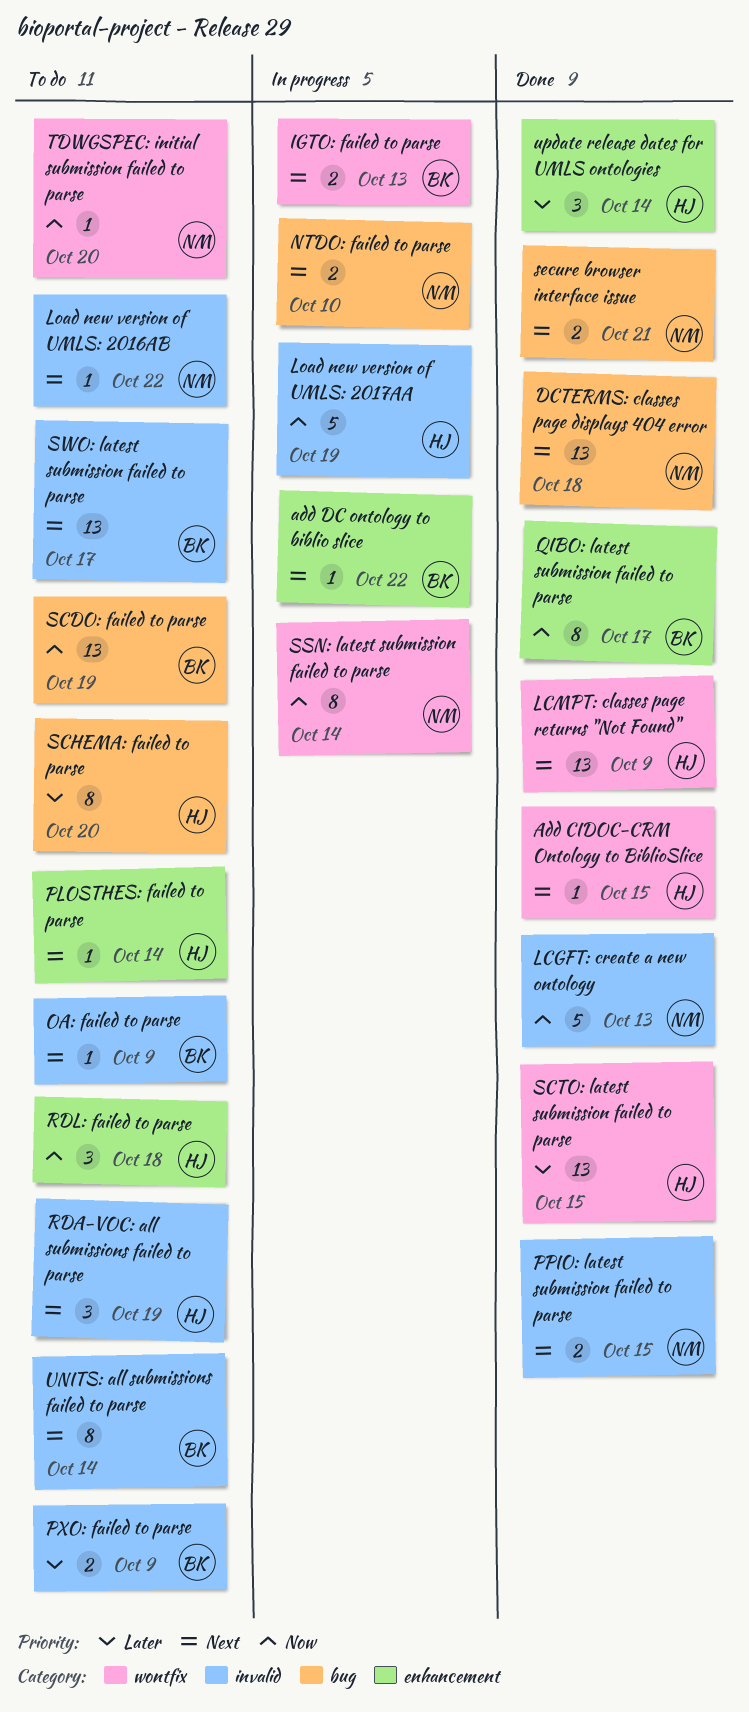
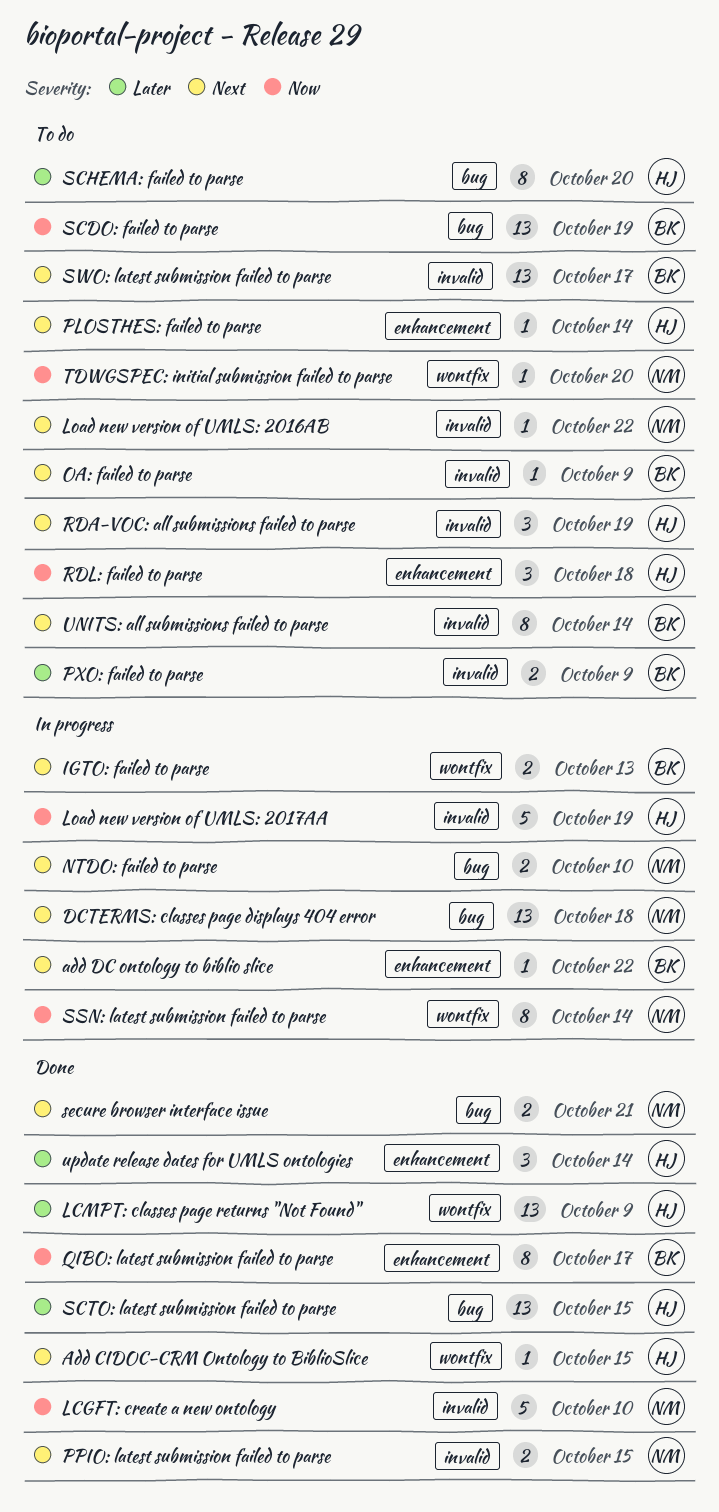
DCTERMS: classes page displays 404 error, status: Done -> In progress
LCGFT: create a new ontology, due: Oct 13 -> Oct 10
LCMPT: classes page returns "Not Found", priority: Next -> Later
SCTO: latest submission failed to parse, label: wontfix -> bug

